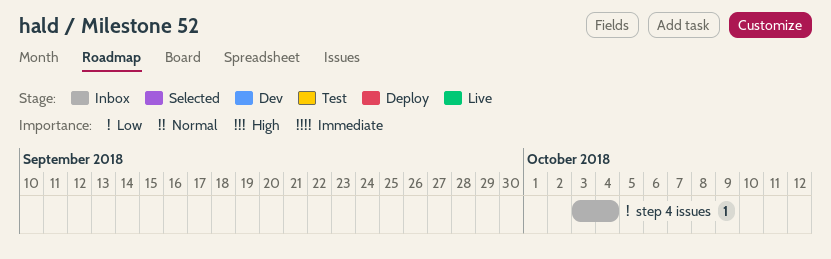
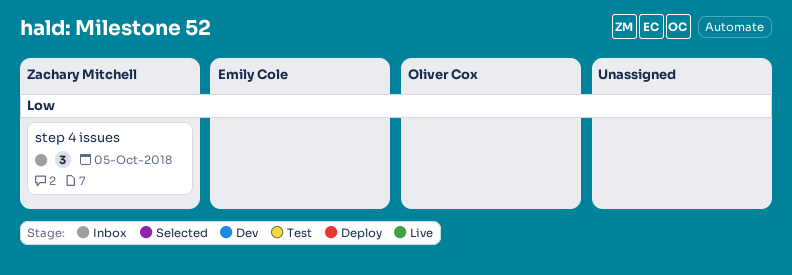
step 4 issues, estimate: 1 -> 3
step 4 issues, due: Oct 4 -> Oct 5

